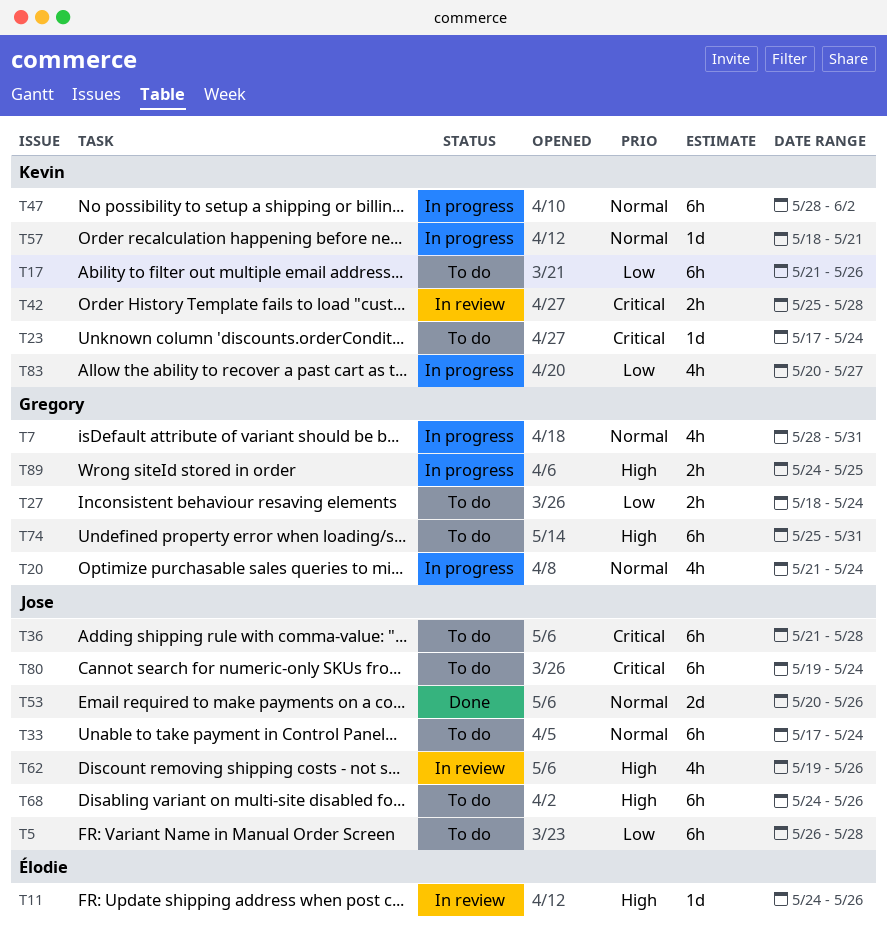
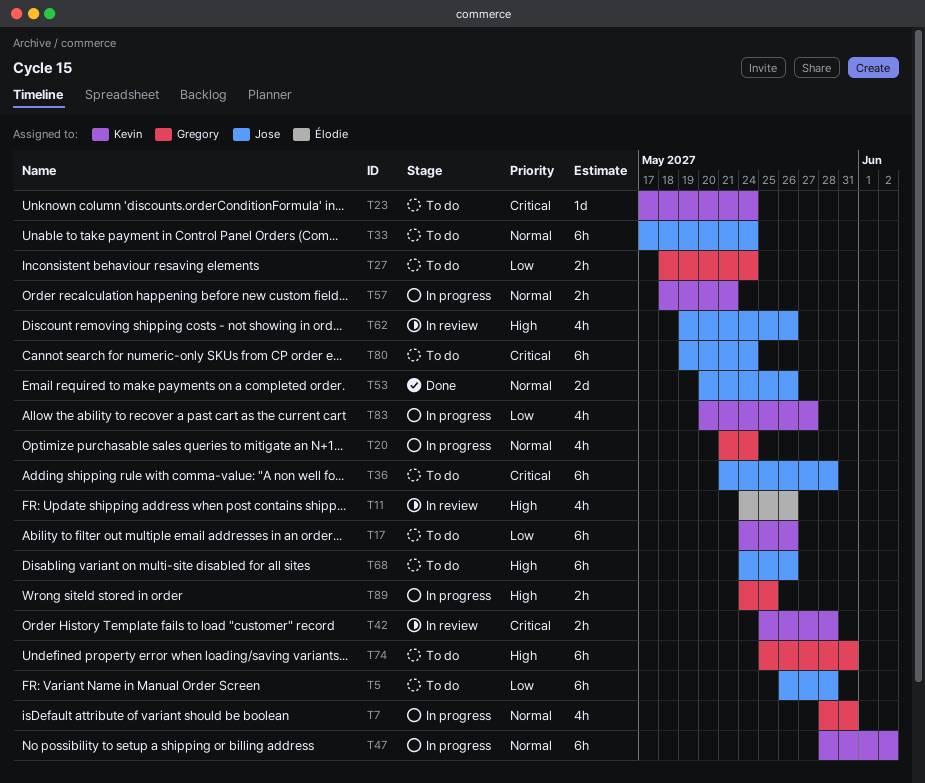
T11, estimate: 1d -> 4h
T17, start: May 21 -> May 24
T57, estimate: 1d -> 2h

